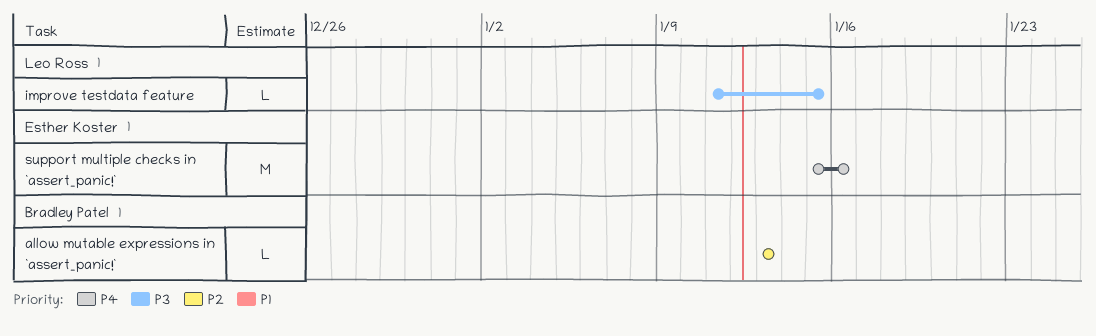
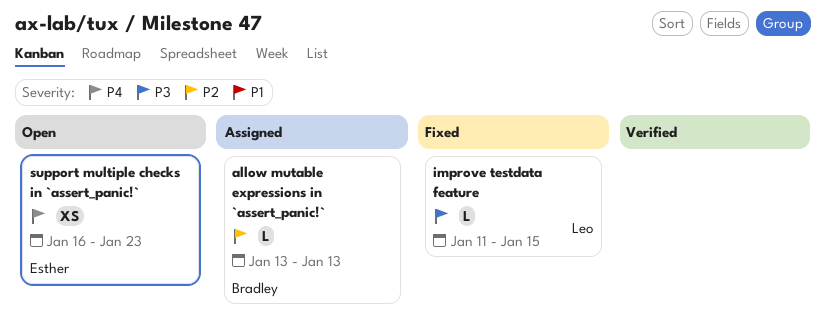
support multiple checks in `assert_panic!`, estimate: M -> XS
support multiple checks in `assert_panic!`, start: Jan 15 -> Jan 16
support multiple checks in `assert_panic!`, due: Jan 16 -> Jan 23

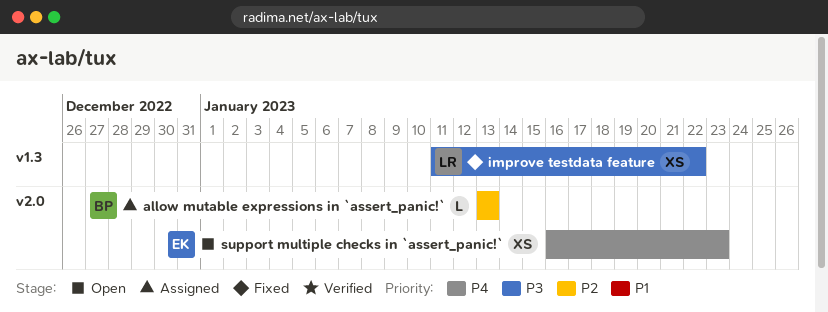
improve testdata feature, estimate: L -> XS
improve testdata feature, due: Jan 15 -> Jan 22

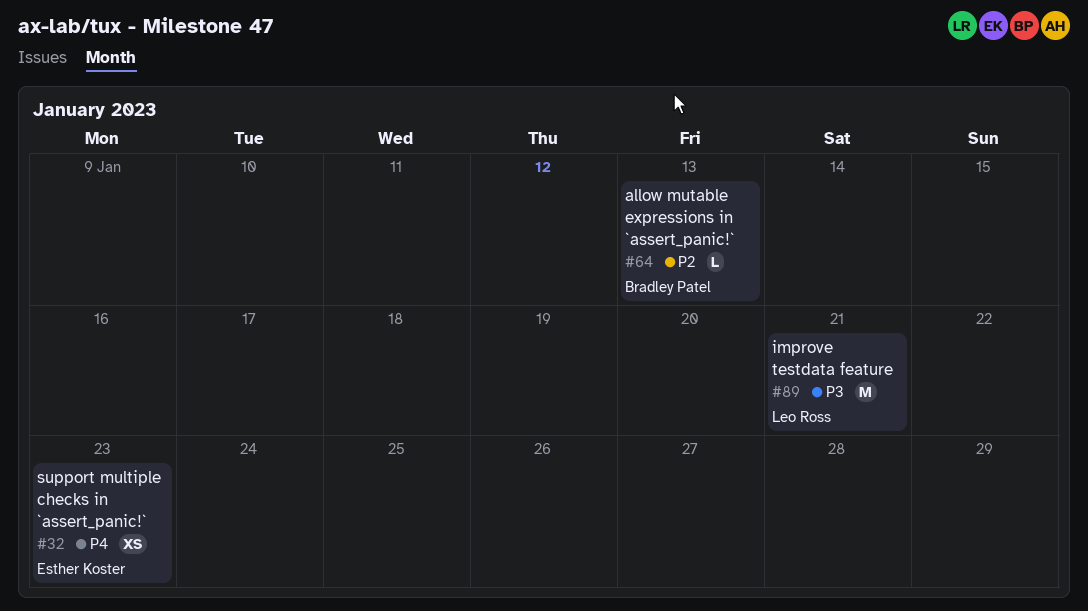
improve testdata feature, estimate: XS -> M
improve testdata feature, due: Jan 22 -> Jan 21

